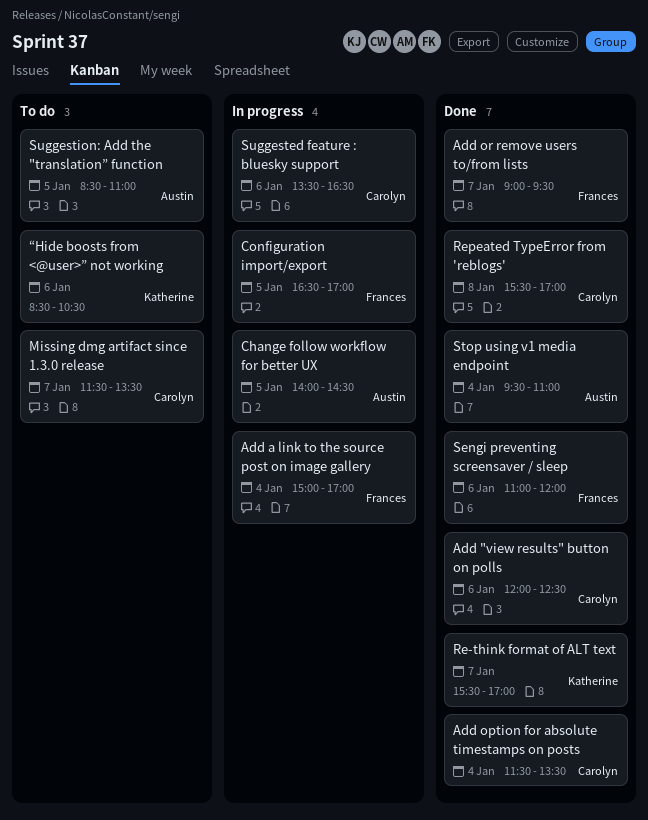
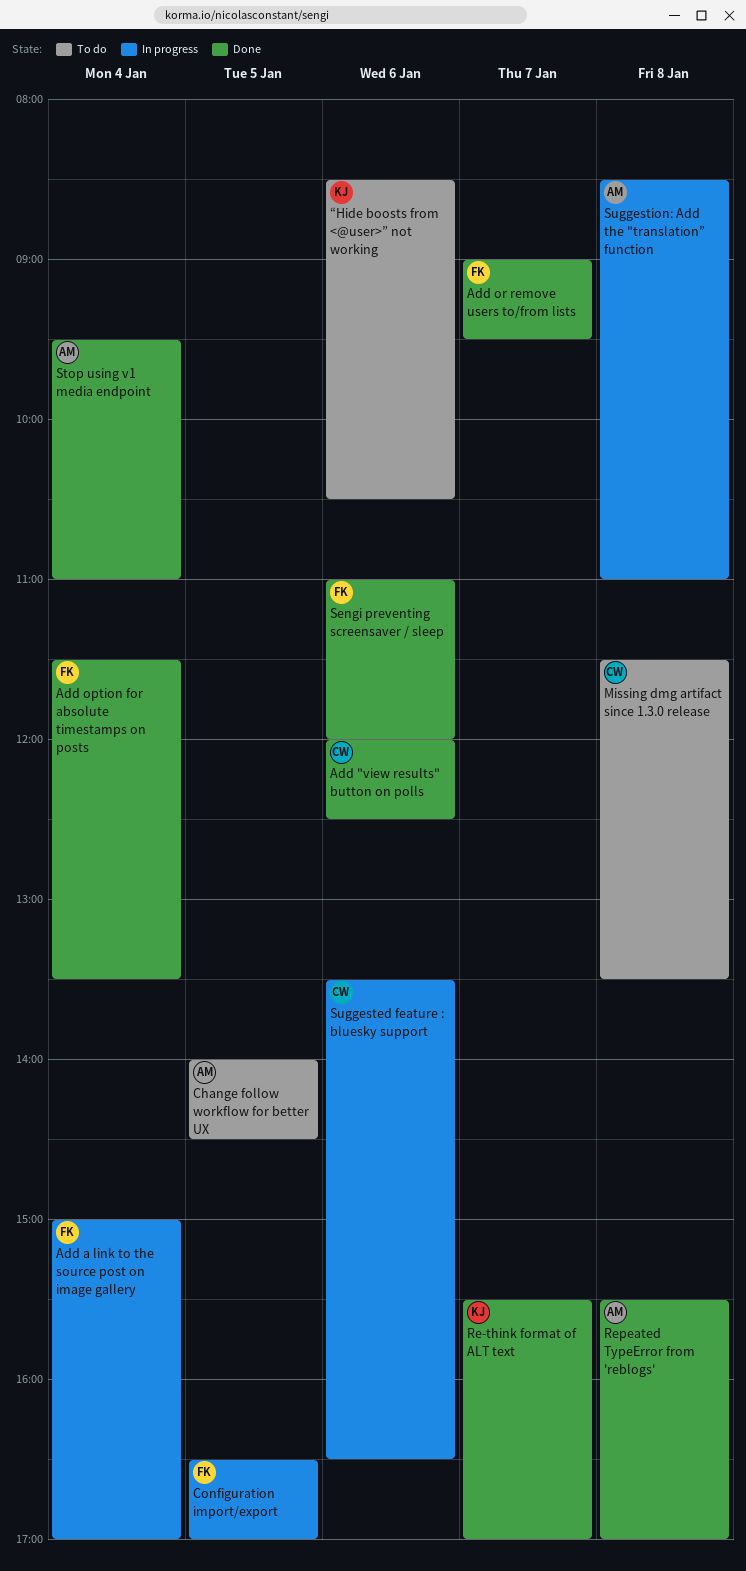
Add option for absolute timestamps on posts, owner: Carolyn -> Frances
Change follow workflow for better UX, status: In progress -> To do
Missing dmg artifact since 1.3.0 release, day: Jan 7 -> Jan 8
Repeated TypeError from 'reblogs', owner: Carolyn -> Austin
Suggestion: Add the "translation” function, status: To do -> In progress
Suggestion: Add the "translation” function, day: Jan 5 -> Jan 8

